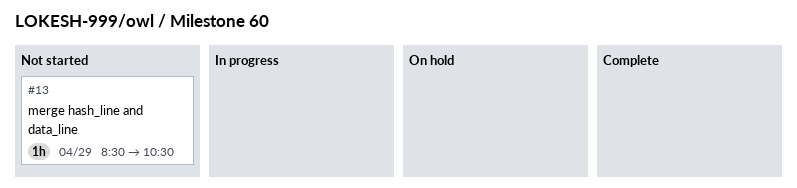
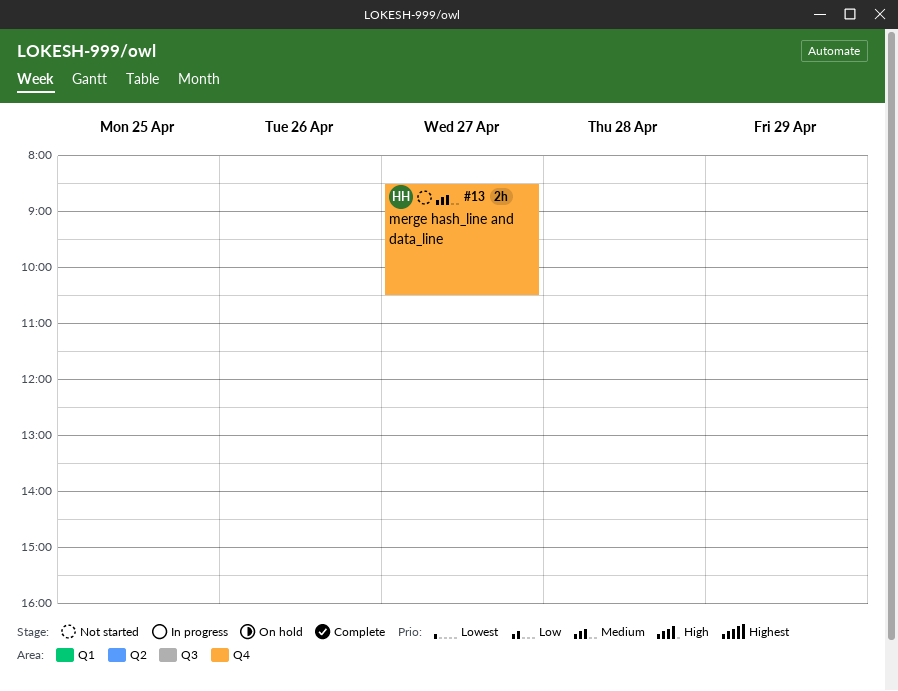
#13, estimate: 1h -> 2h
#13, day: Apr 29 -> Apr 27

